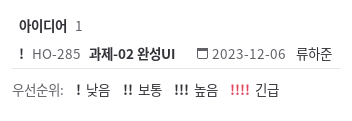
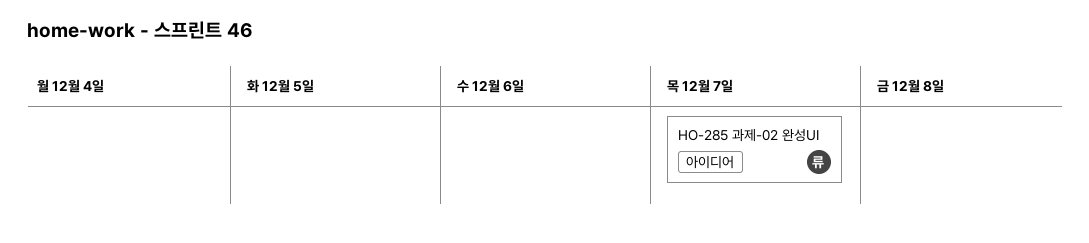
HO-285, due: Dec 6 -> Dec 7

